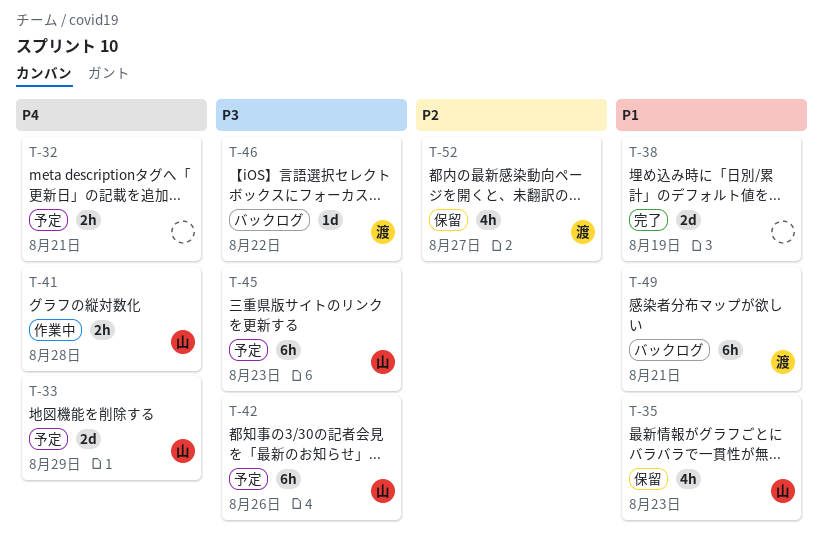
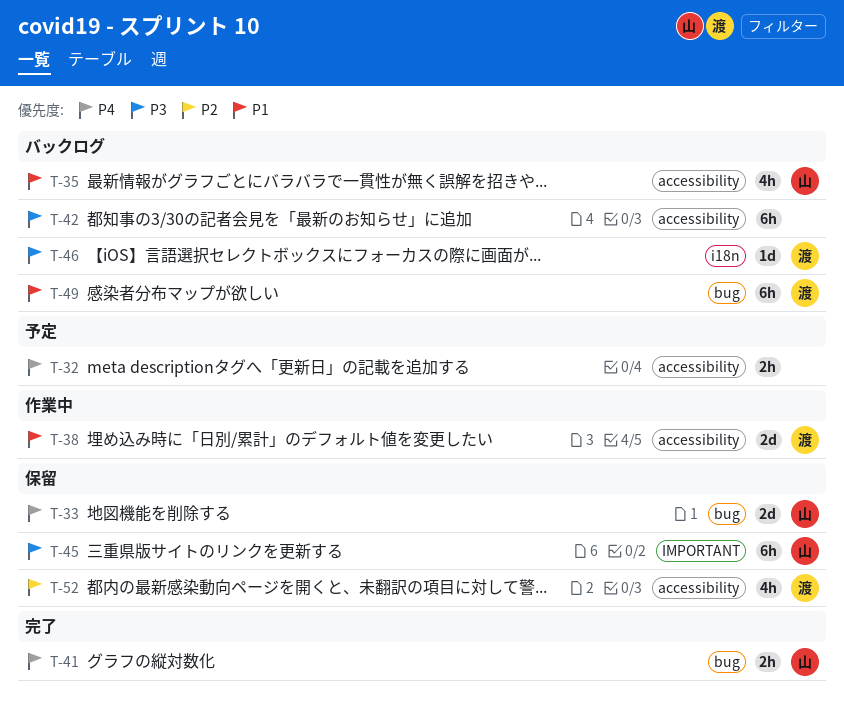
T-33, status: 予定 -> 保留
T-35, status: 保留 -> バックログ
T-38, status: 完了 -> 作業中
T-38, owner: none -> 渡
T-41, status: 作業中 -> 完了
T-42, status: 予定 -> バックログ
T-42, owner: 山 -> none
T-45, status: 予定 -> 保留

